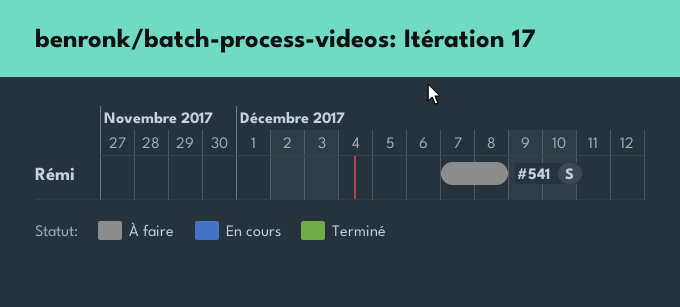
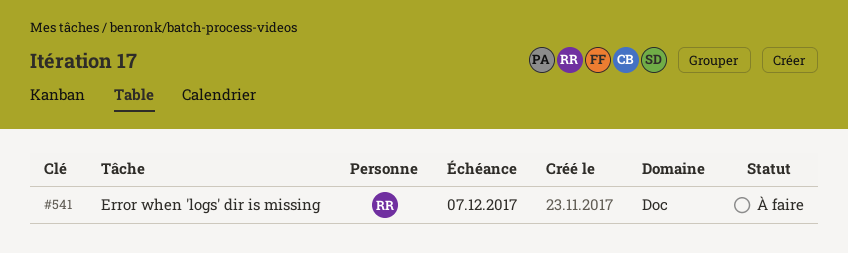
#541, due: Dec 8 -> Dec 7

